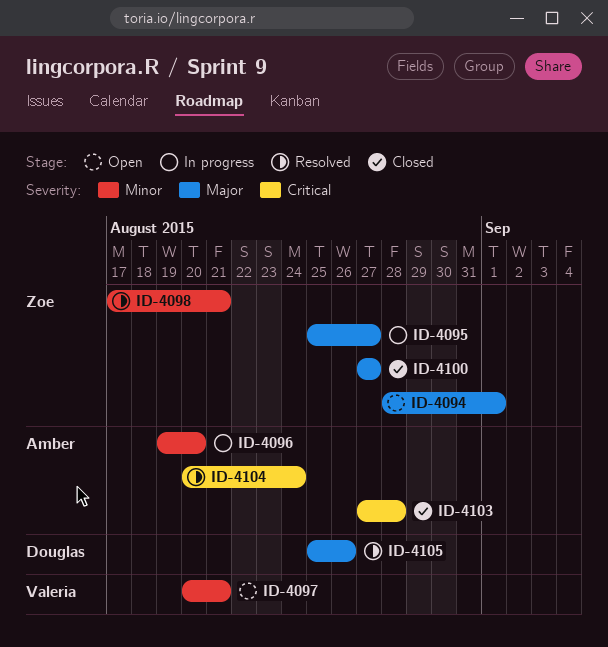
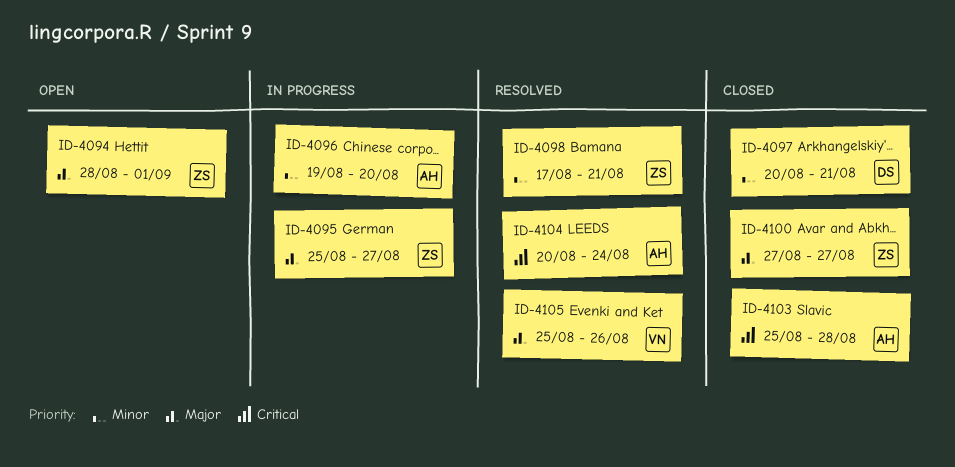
ID-4097, status: Open -> Closed
ID-4097, owner: Valeria -> Douglas
ID-4103, start: Aug 27 -> Aug 25
ID-4105, owner: Douglas -> Valeria

